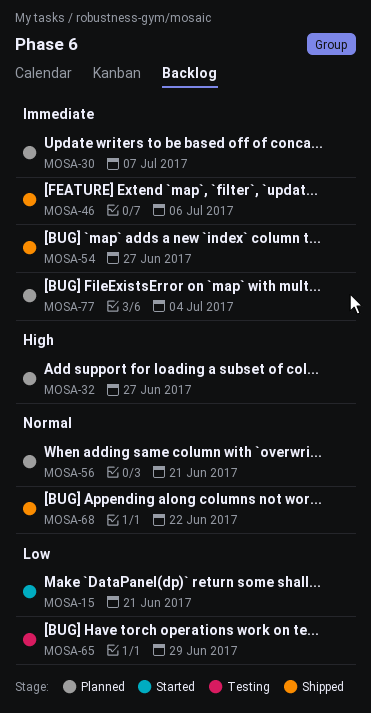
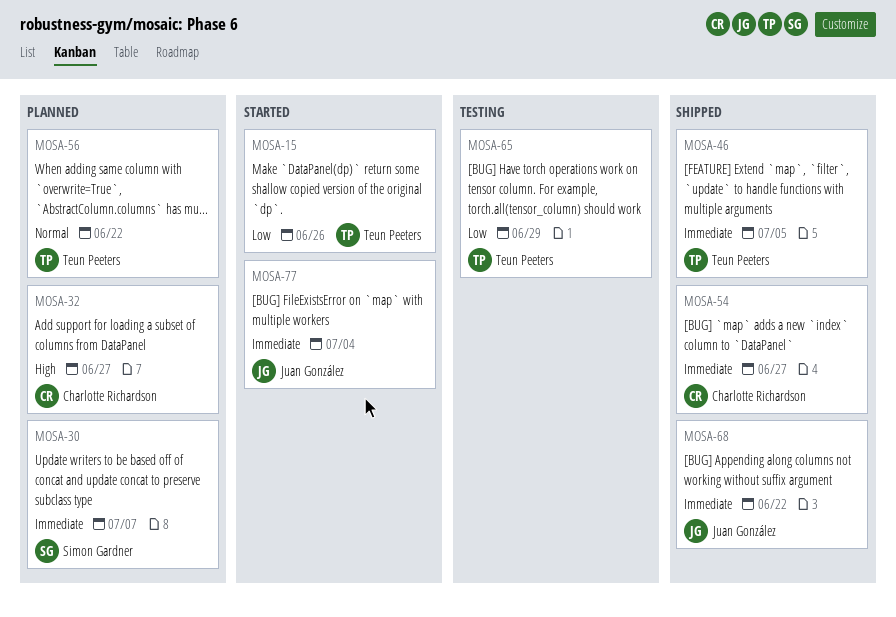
MOSA-15, due: Jun 21 -> Jun 26
MOSA-46, due: Jul 6 -> Jul 5
MOSA-56, due: Jun 21 -> Jun 22
MOSA-68, priority: Normal -> Immediate
MOSA-77, status: Planned -> Started

